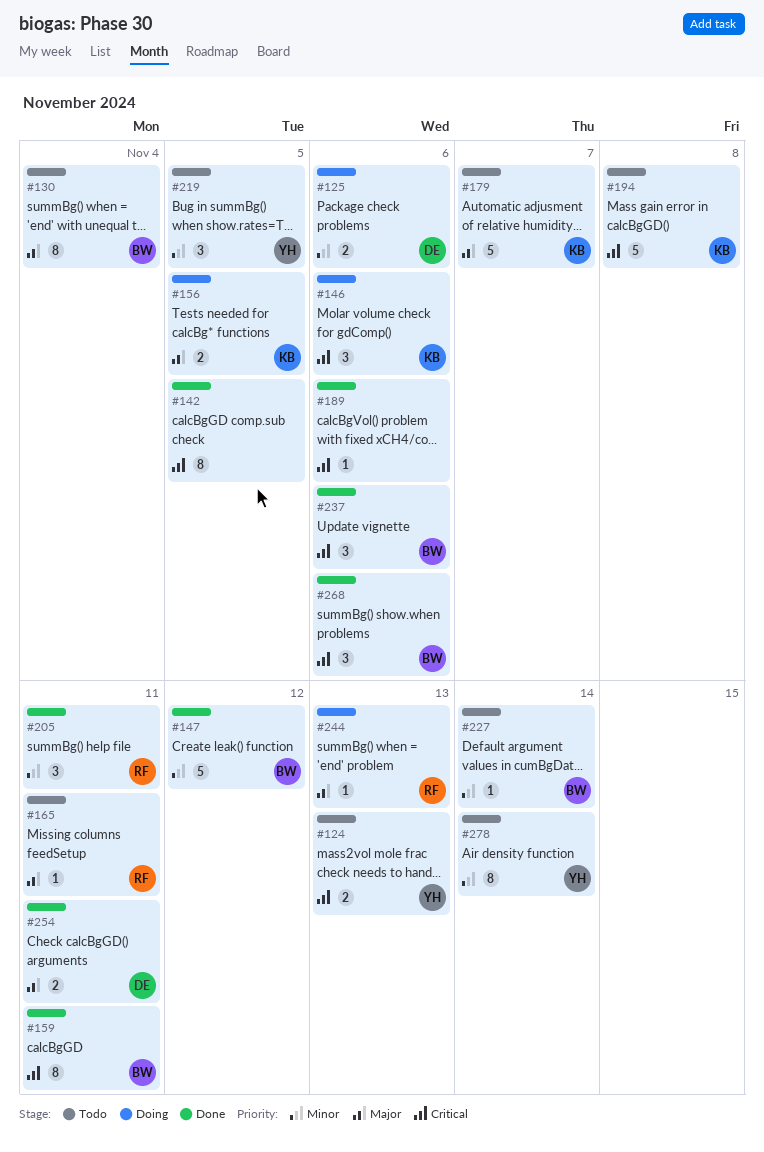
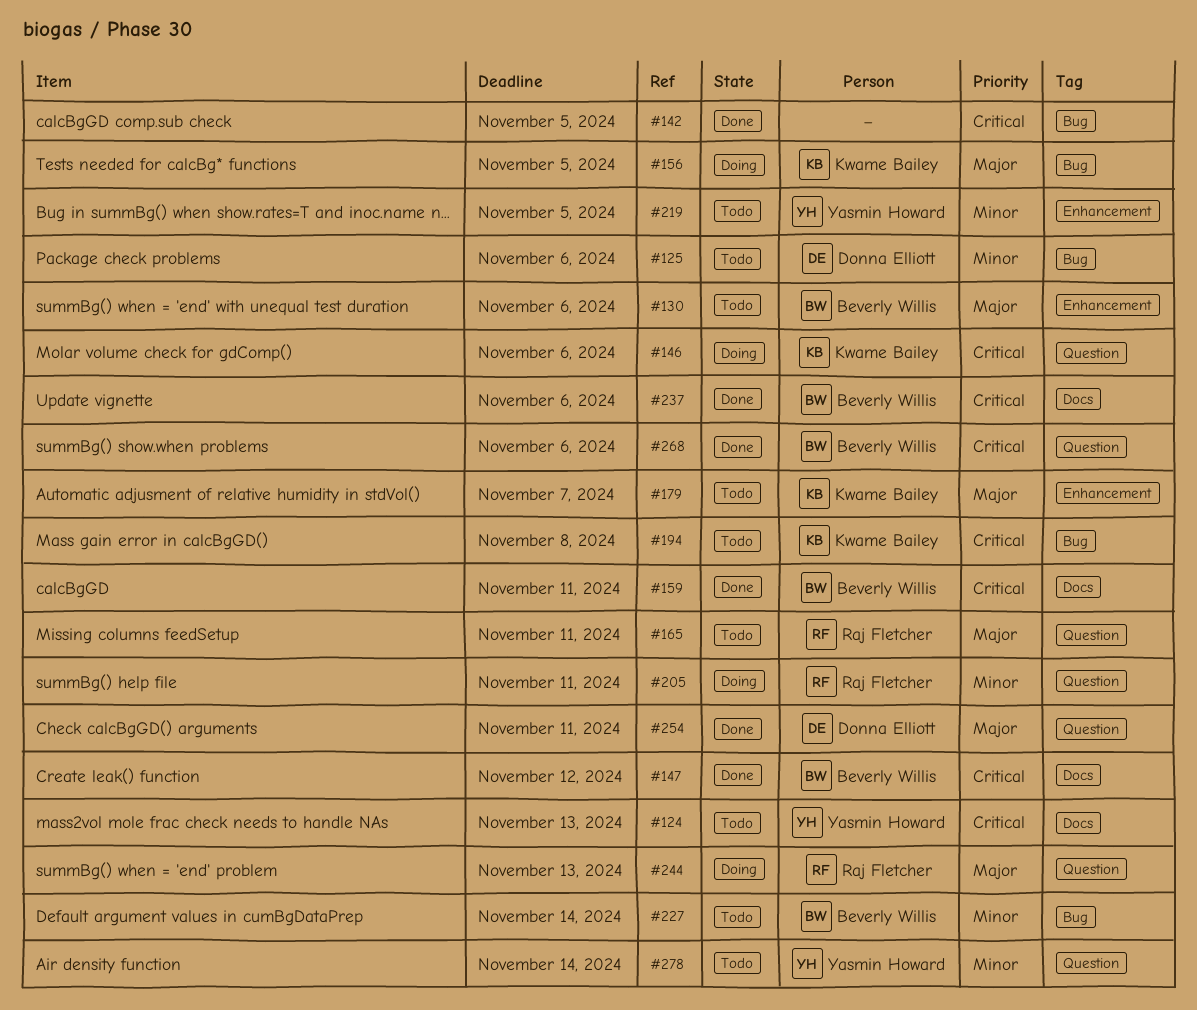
#125, status: Doing -> Todo
#130, due: Nov 4 -> Nov 6
#147, priority: Minor -> Critical
#189: present -> none
#205, status: Done -> Doing

